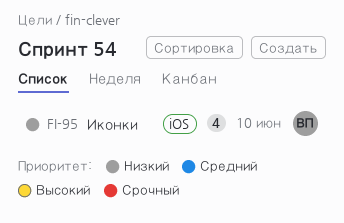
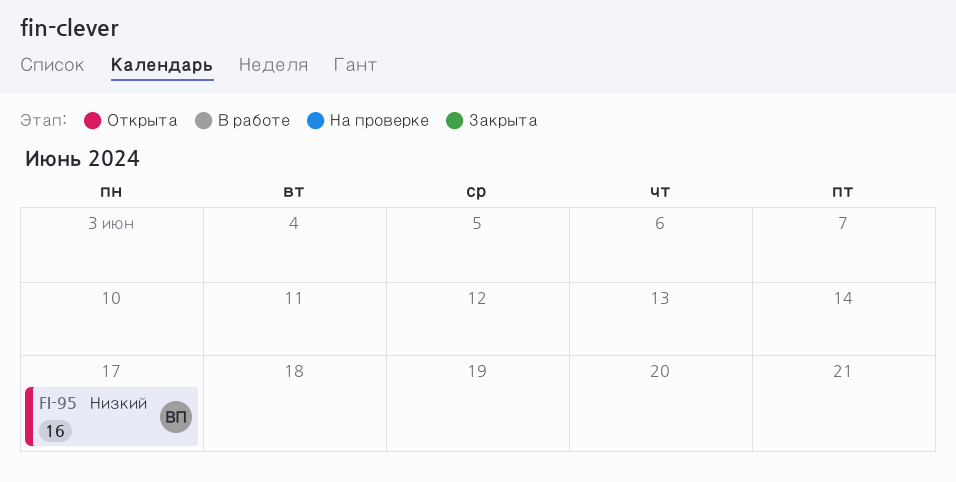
FI-95, estimate: 4 -> 16
FI-95, due: Jun 10 -> Jun 17

